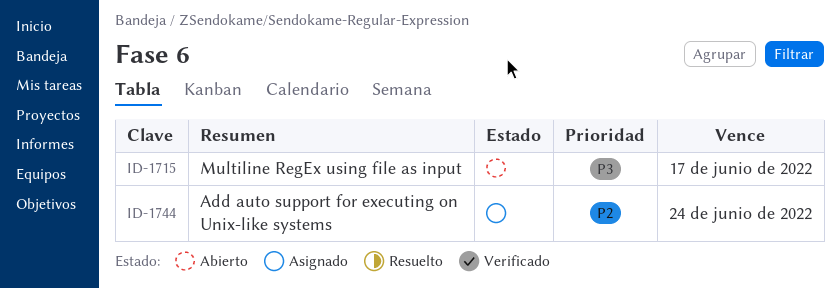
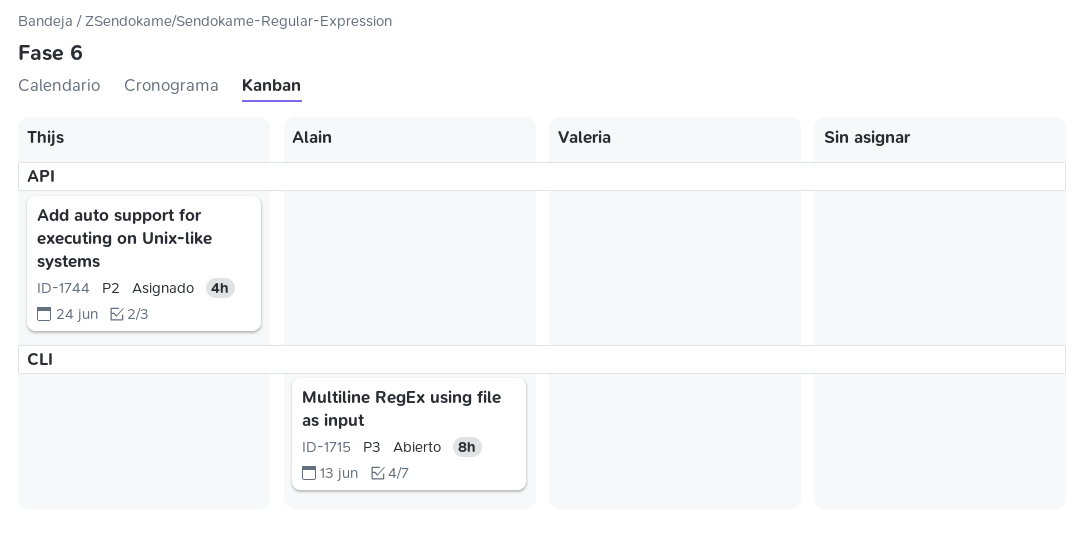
ID-1715, due: Jun 17 -> Jun 13

